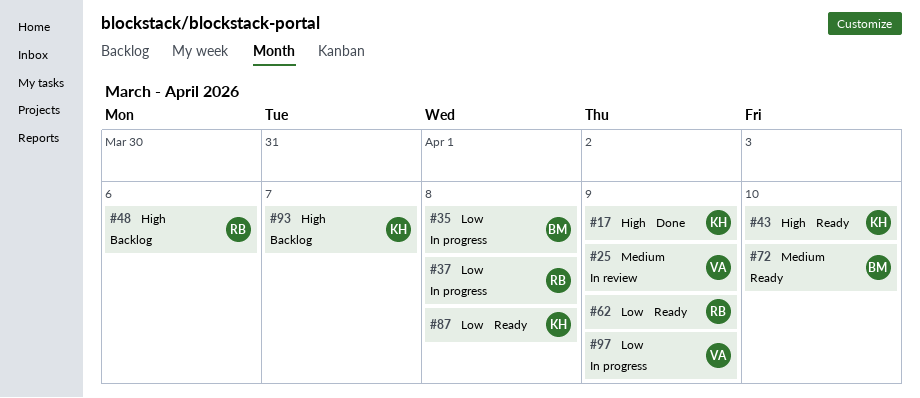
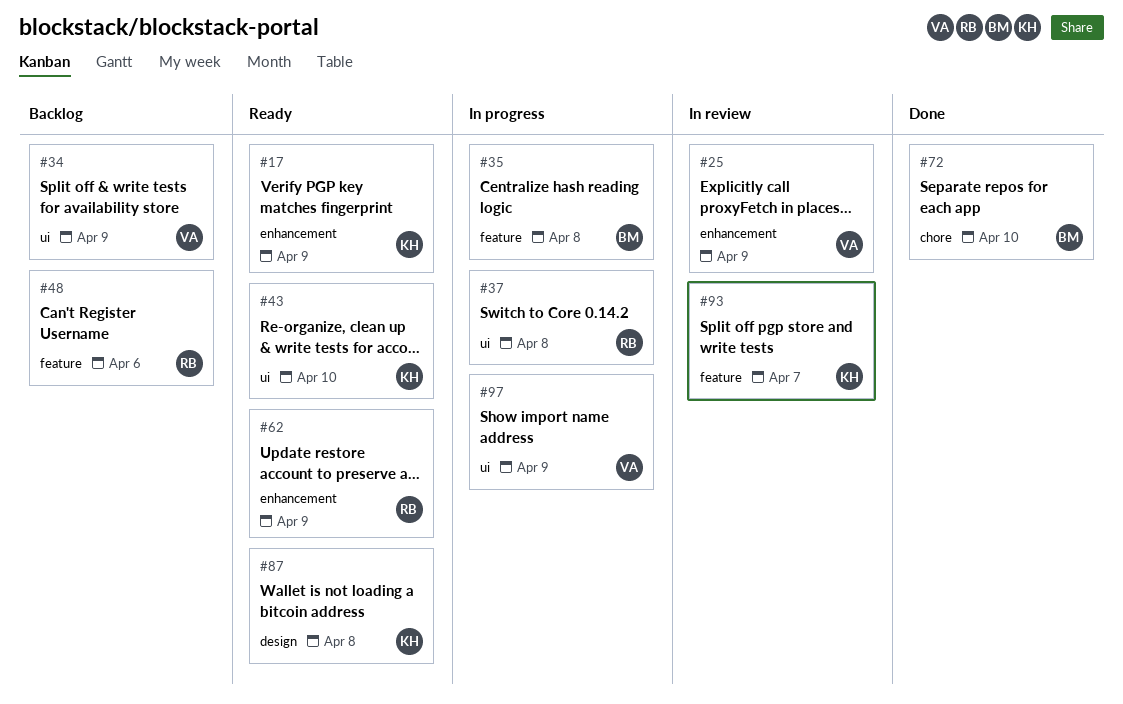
#17, status: Done -> Ready
#34: none -> present
#72, status: Ready -> Done
#93, status: Backlog -> In review

